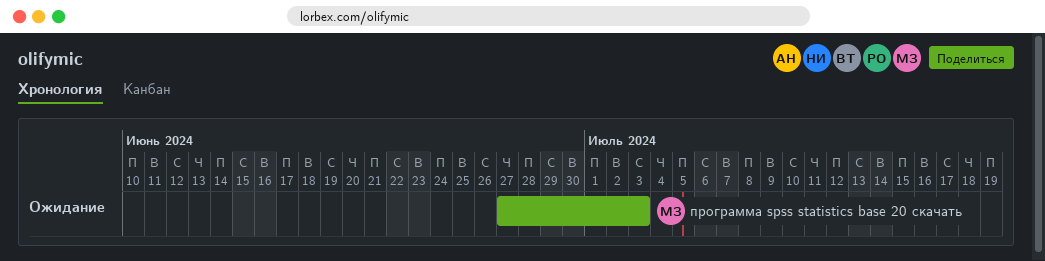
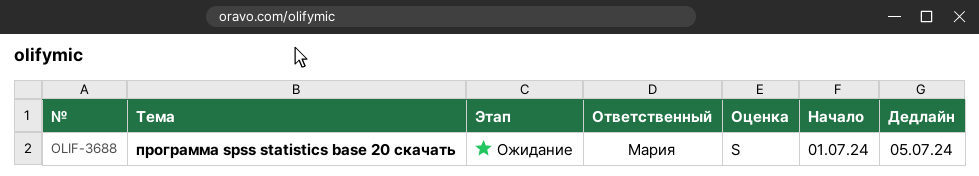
программа spss statistics base 20 скачать, start: Jun 27 -> Jul 1
программа spss statistics base 20 скачать, due: Jul 3 -> Jul 5

